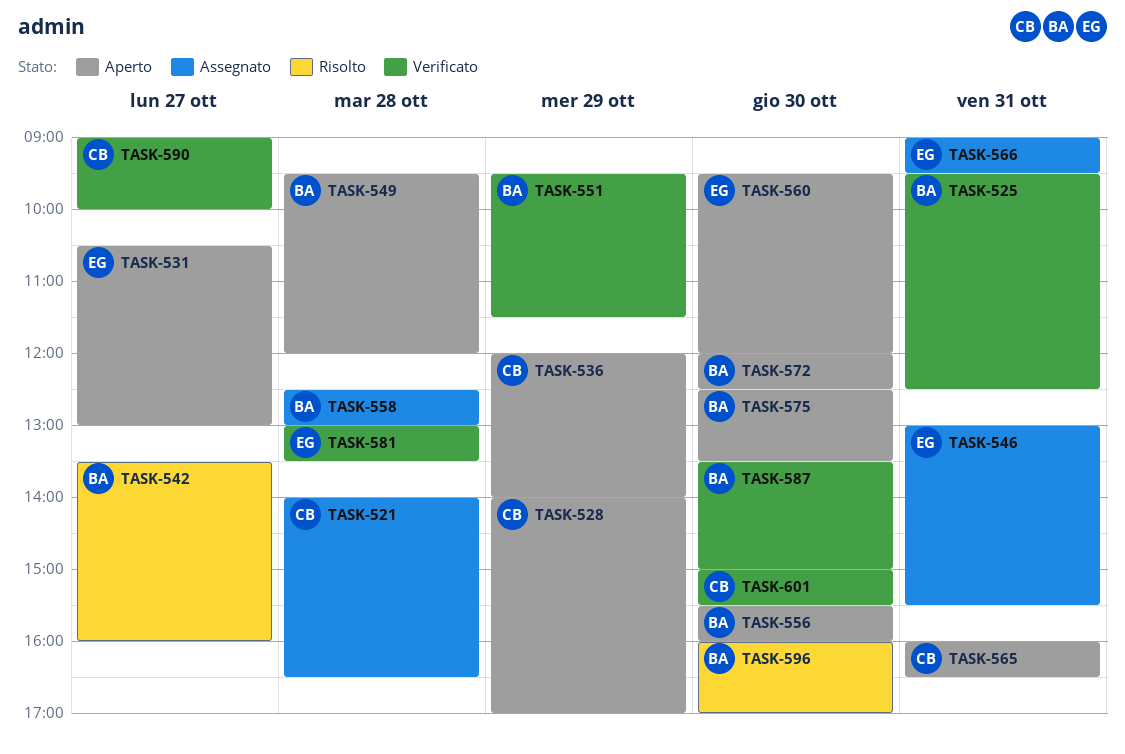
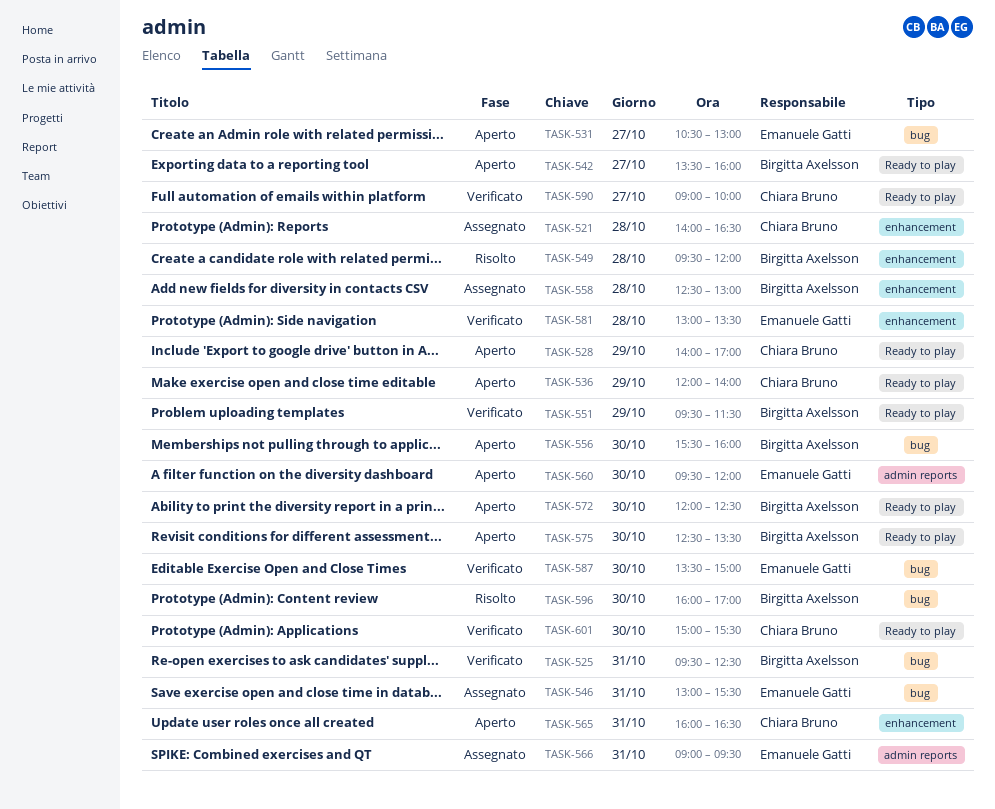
TASK-542, status: Risolto -> Aperto
TASK-549, status: Aperto -> Risolto
TASK-587, owner: Birgitta Axelsson -> Emanuele Gatti

